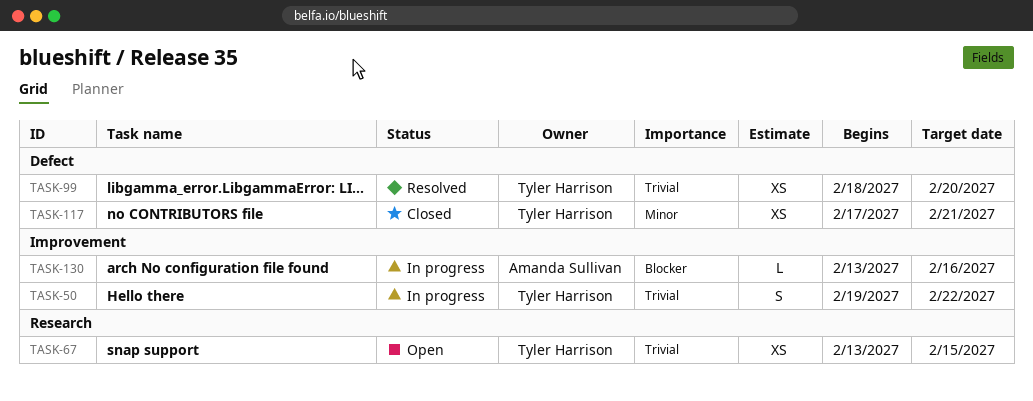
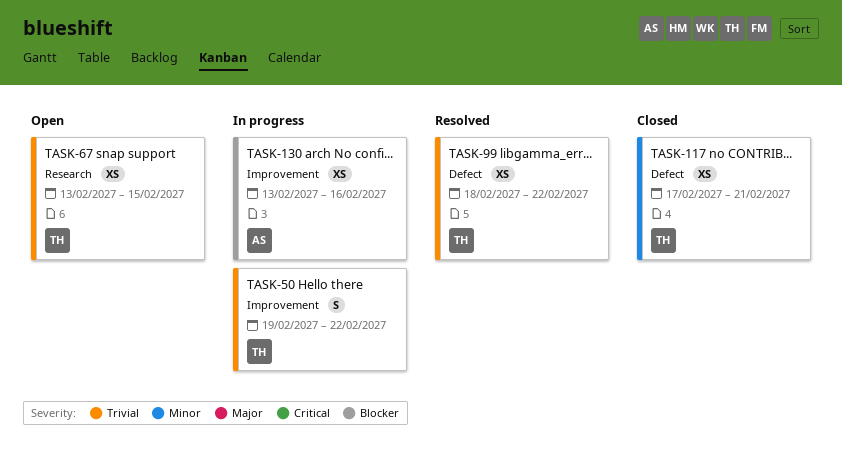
TASK-99, due: Feb 20 -> Feb 22
TASK-130, estimate: L -> XS

